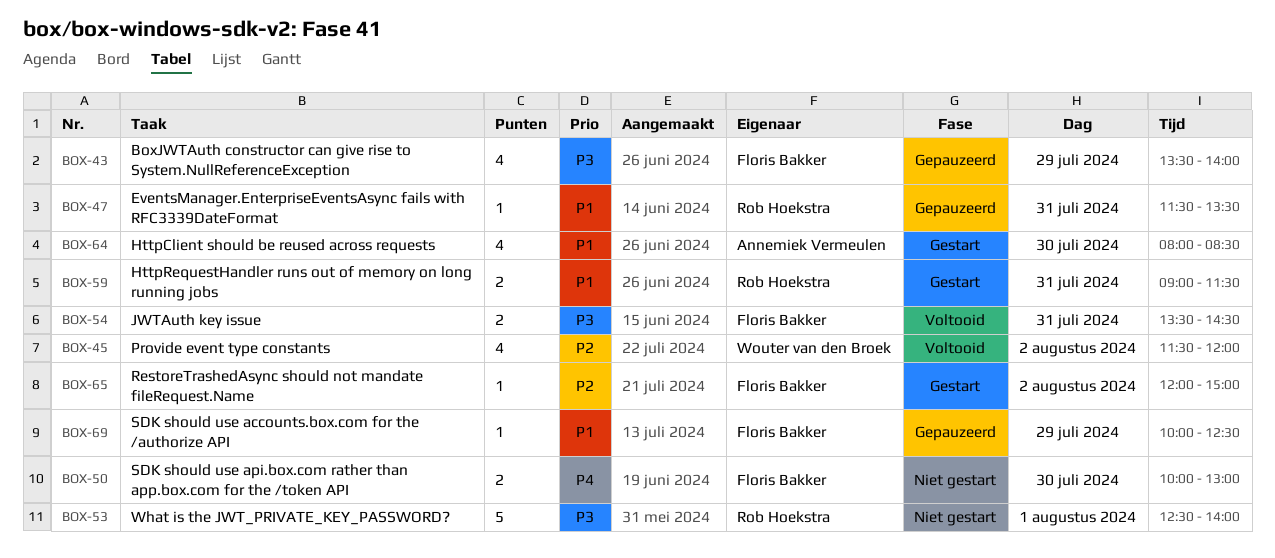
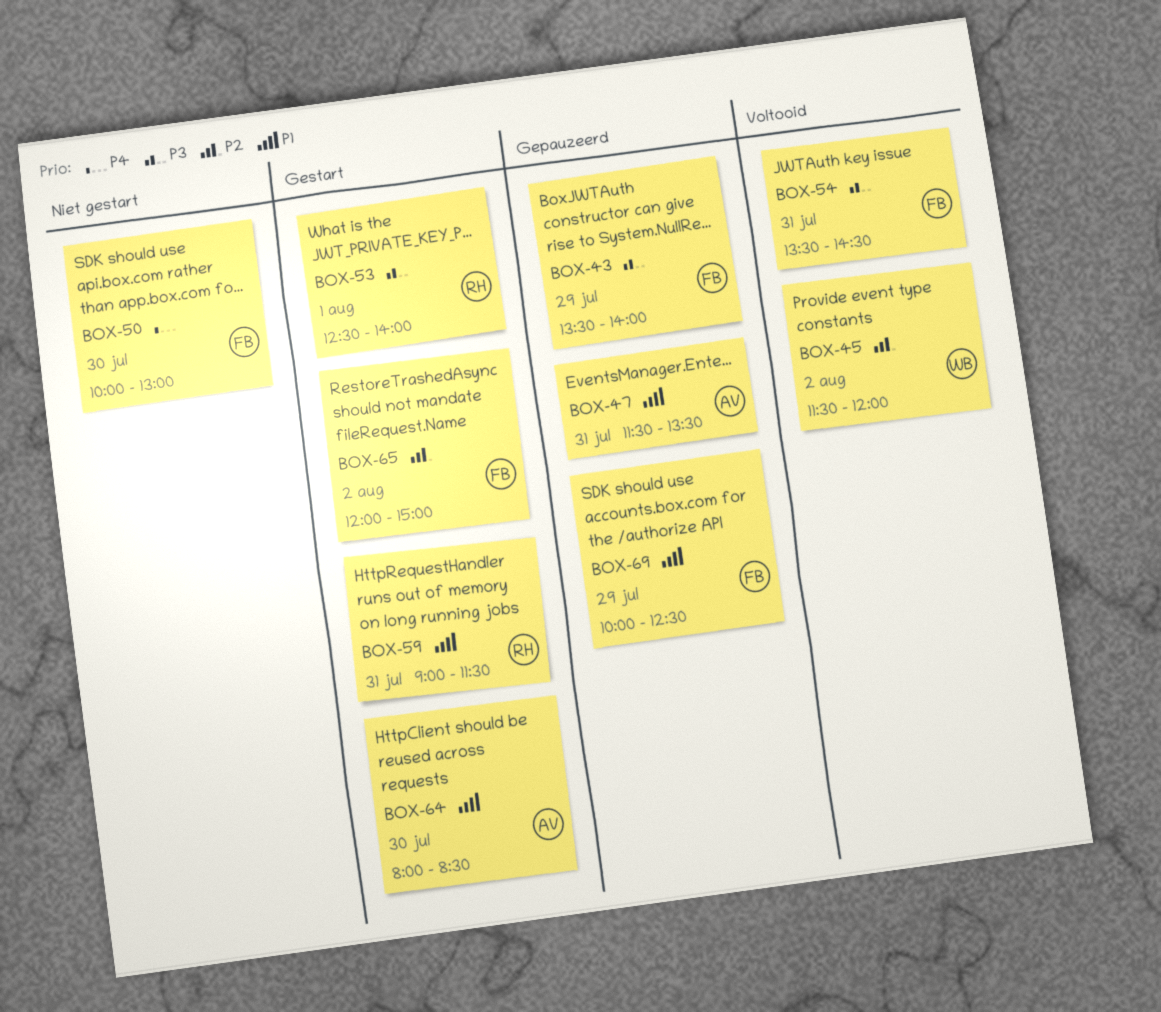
BOX-47, owner: Rob Hoekstra -> Annemiek Vermeulen
BOX-53, status: Niet gestart -> Gestart

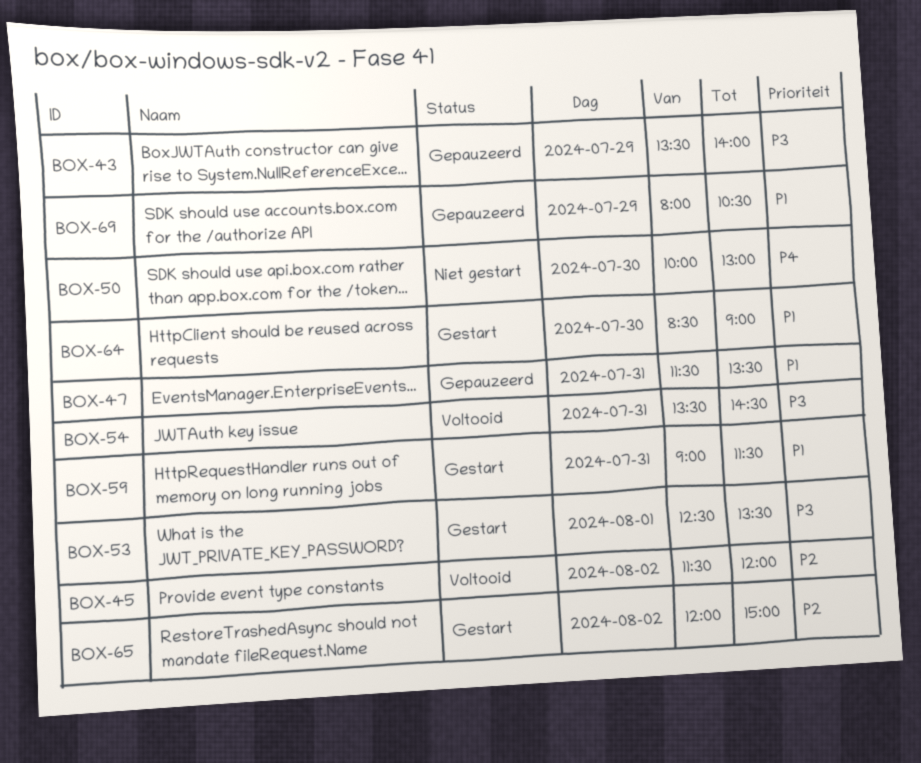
BOX-53, ends: 14:00 -> 13:30
BOX-64, begins: 08:00 -> 08:30
BOX-64, ends: 08:30 -> 09:00
BOX-69, begins: 10:00 -> 08:00
BOX-69, ends: 12:30 -> 10:30

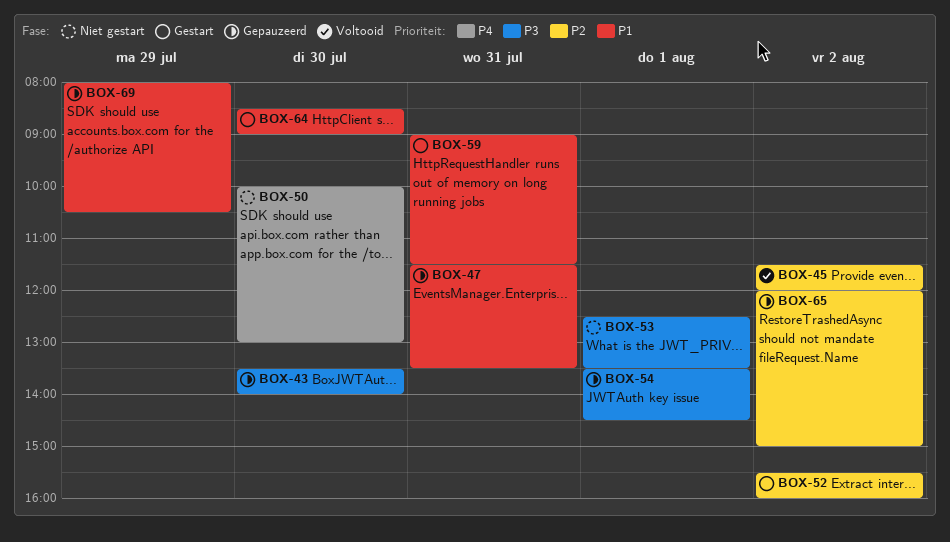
BOX-43, day: Jul 29 -> Jul 30
BOX-52: none -> present
BOX-53, status: Gestart -> Niet gestart
BOX-54, status: Voltooid -> Gepauzeerd
BOX-54, day: Jul 31 -> Aug 1
BOX-65, status: Gestart -> Gepauzeerd

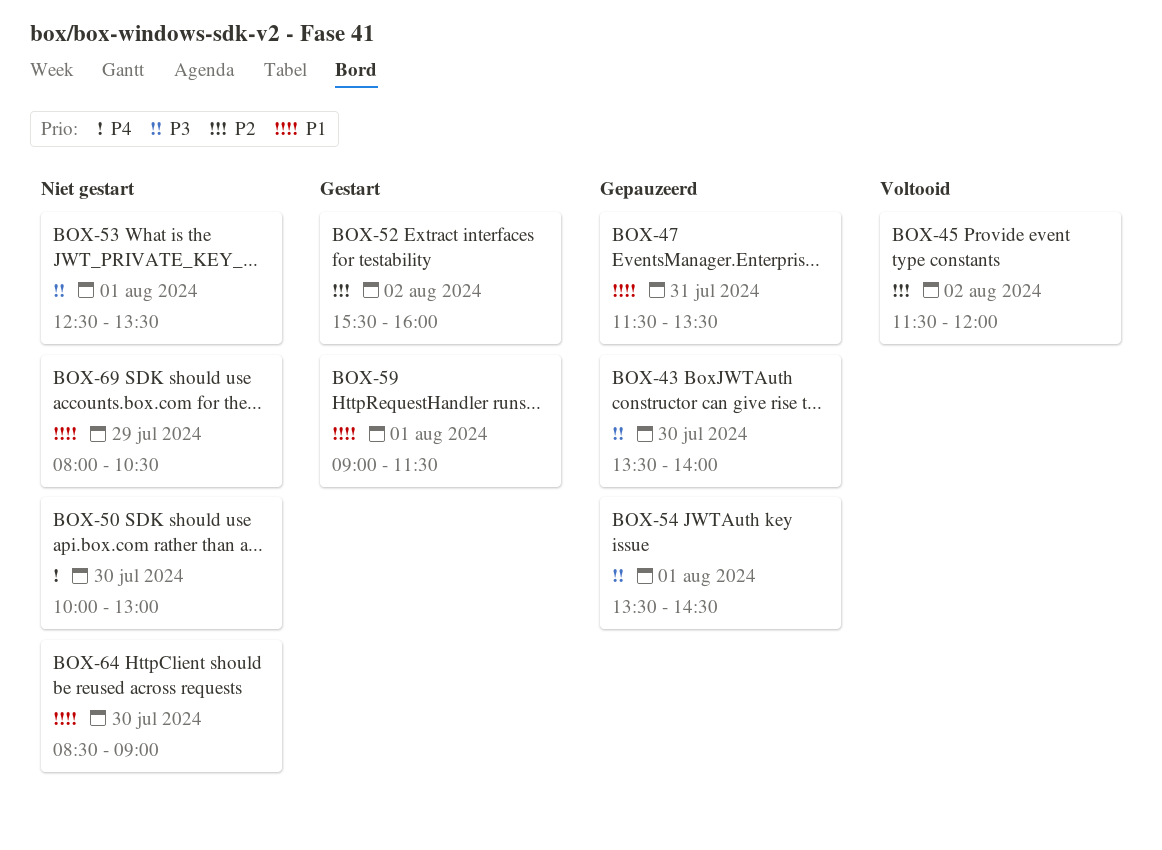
BOX-59, day: Jul 31 -> Aug 1
BOX-64, status: Gestart -> Niet gestart
BOX-65: present -> none
BOX-69, status: Gepauzeerd -> Niet gestart

